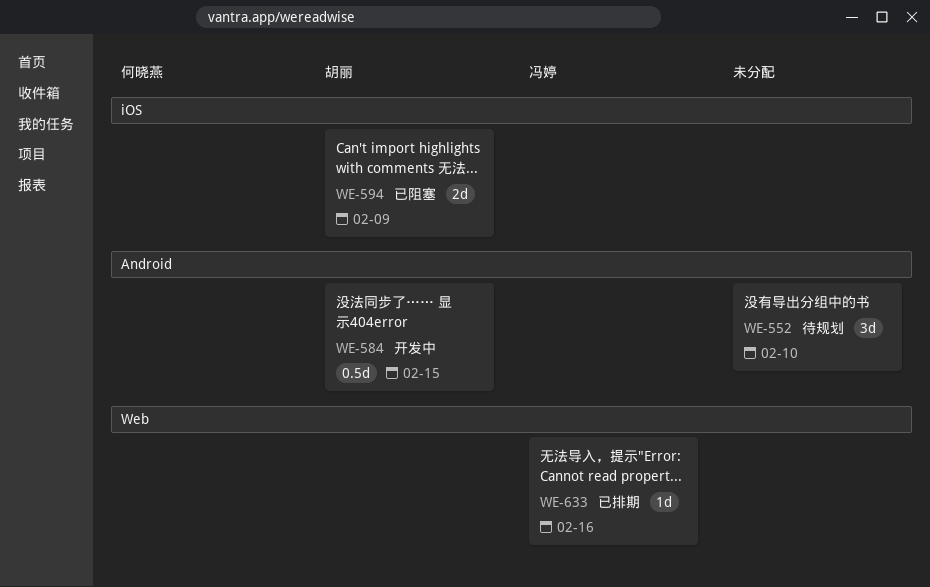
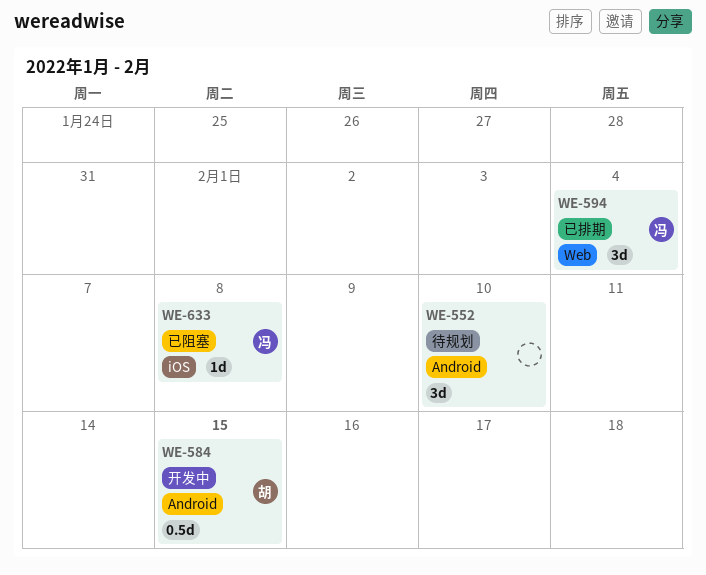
WE-594, status: 已阻塞 -> 已排期
WE-594, owner: 胡丽 -> 冯婷
WE-594, label: iOS -> Web
WE-594, estimate: 2d -> 3d
WE-594, due: Feb 9 -> Feb 4
WE-633, status: 已排期 -> 已阻塞
WE-633, label: Web -> iOS
WE-633, due: Feb 16 -> Feb 8

